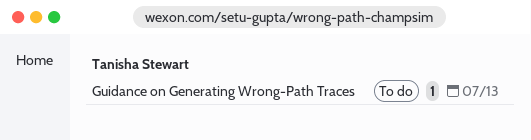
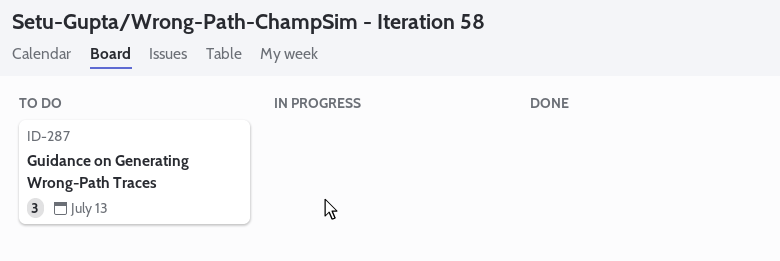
Guidance on Generating Wrong-Path Traces, estimate: 1 -> 3

